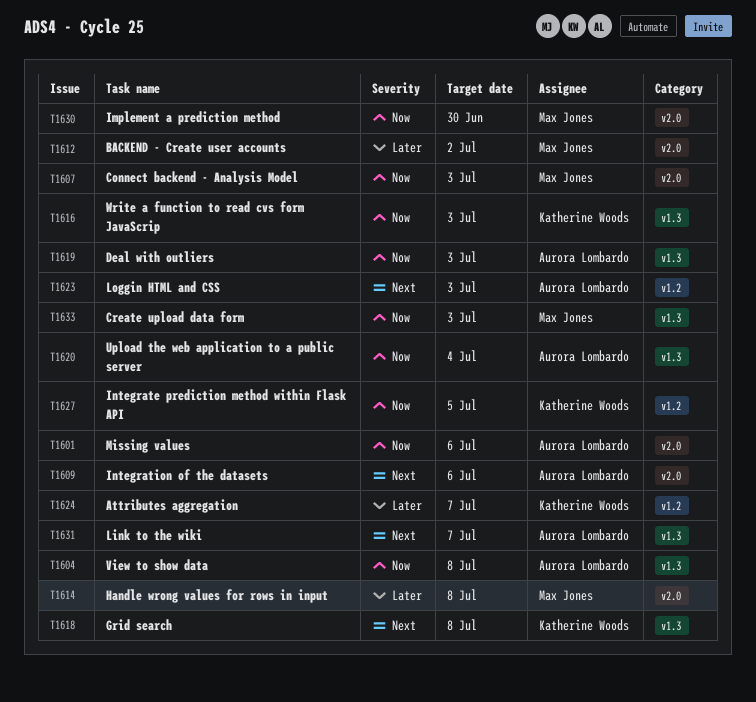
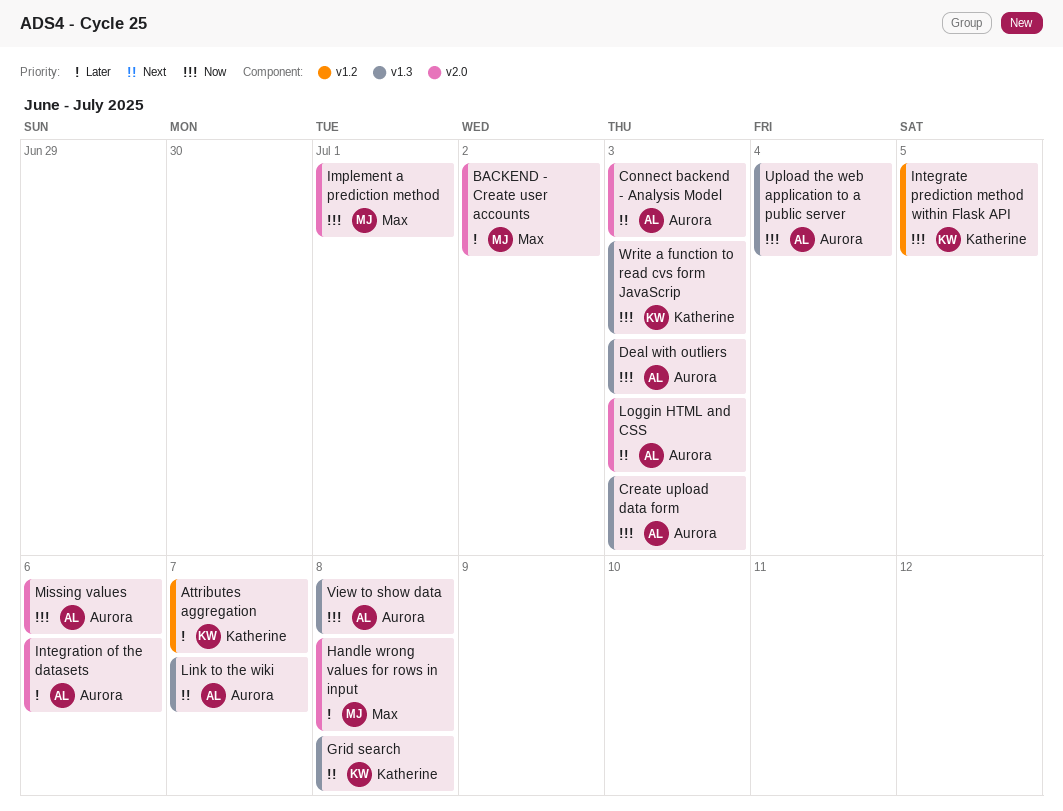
Connect backend - Analysis Model, owner: Max Jones -> Aurora Lombardo
Connect backend - Analysis Model, priority: Now -> Next
Create upload data form, owner: Max Jones -> Aurora Lombardo
Implement a prediction method, due: Jun 30 -> Jul 1
Integration of the datasets, priority: Next -> Later
Loggin HTML and CSS, label: v1.2 -> v2.0

